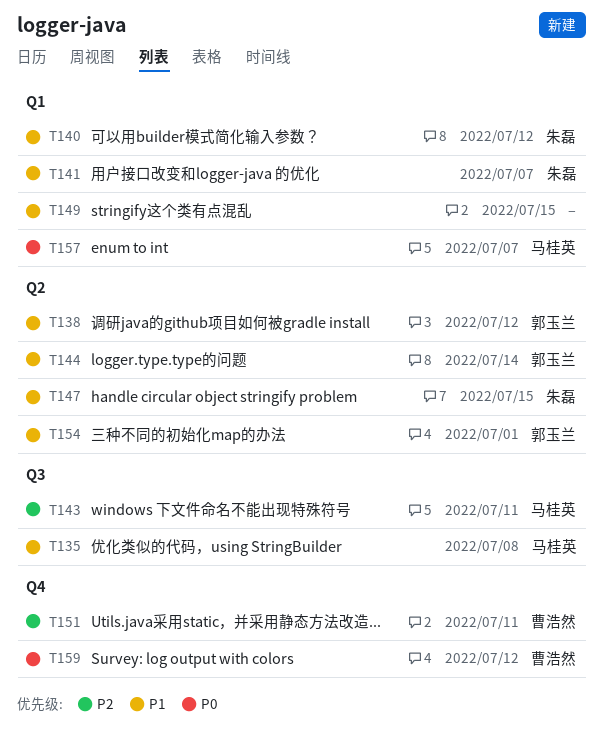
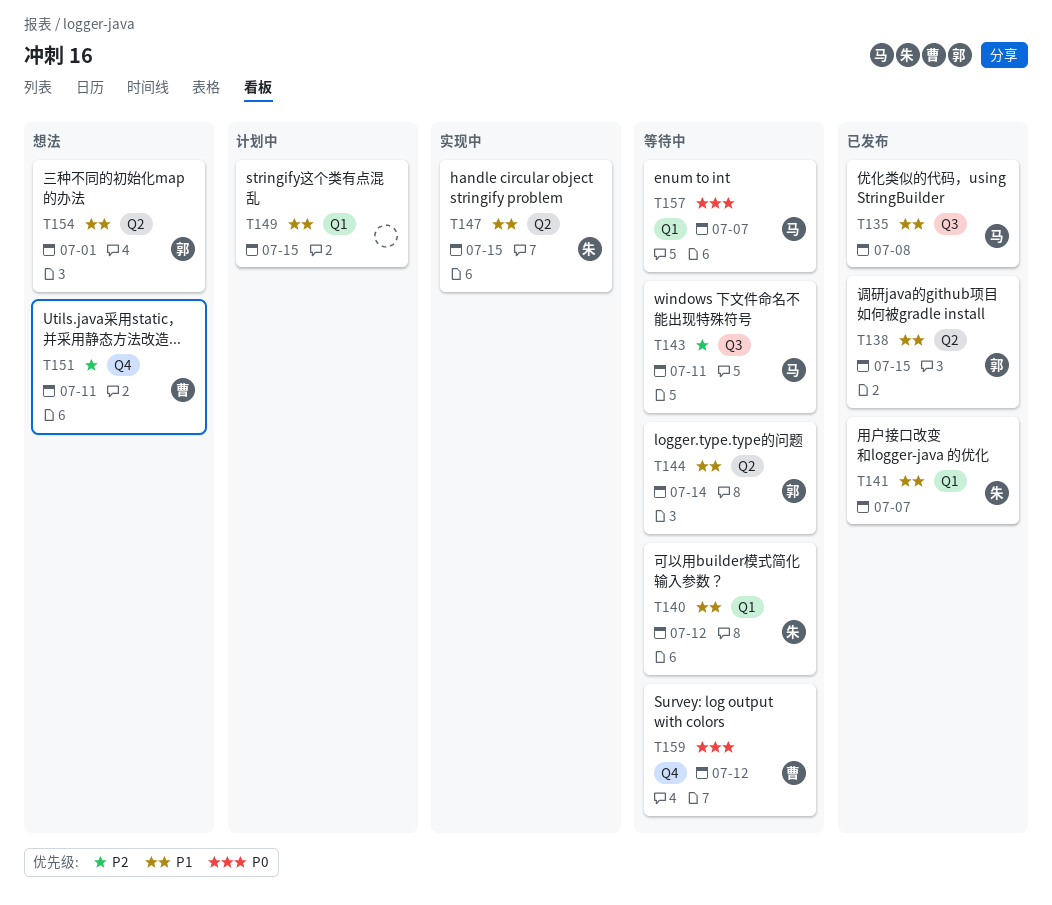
T138, due: Jul 12 -> Jul 15

